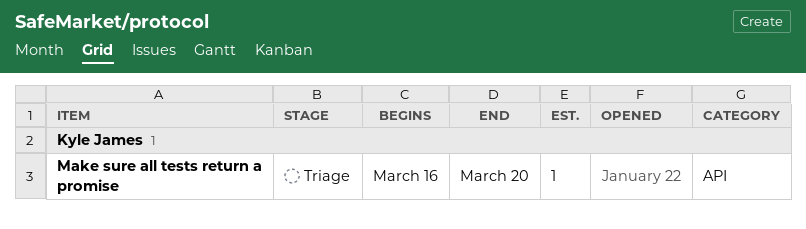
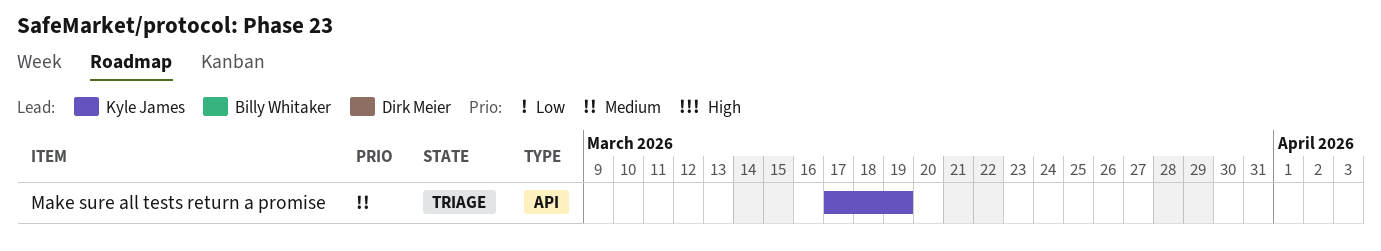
Make sure all tests return a promise, start: Mar 16 -> Mar 17
Make sure all tests return a promise, due: Mar 20 -> Mar 19

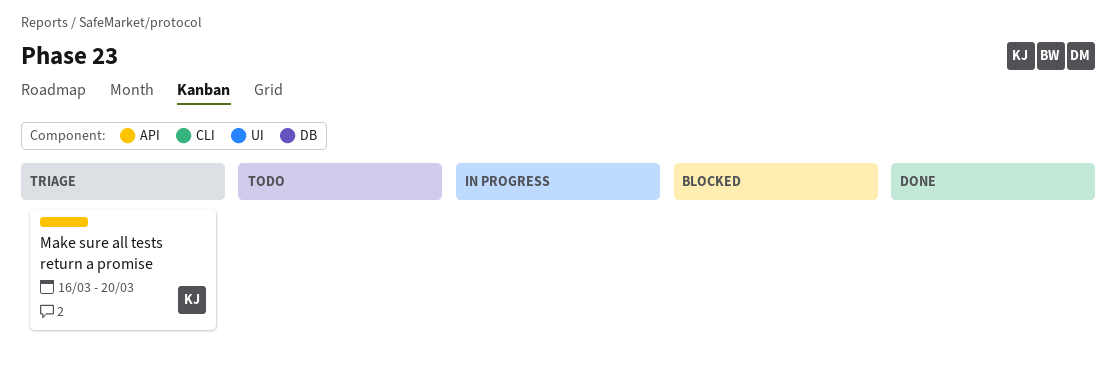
Make sure all tests return a promise, start: Mar 17 -> Mar 16
Make sure all tests return a promise, due: Mar 19 -> Mar 20

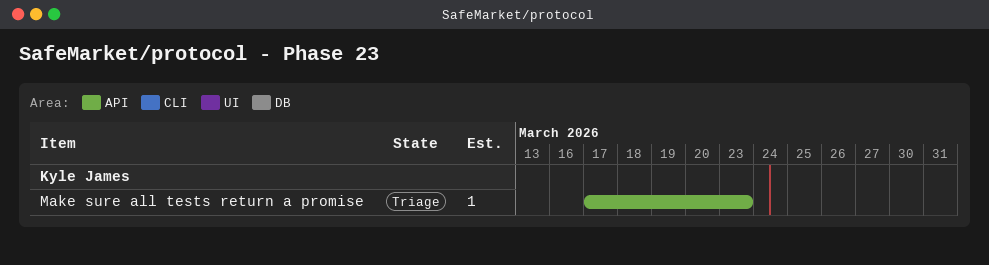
Make sure all tests return a promise, start: Mar 16 -> Mar 17
Make sure all tests return a promise, due: Mar 20 -> Mar 23

